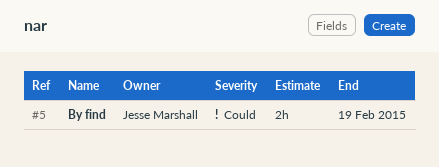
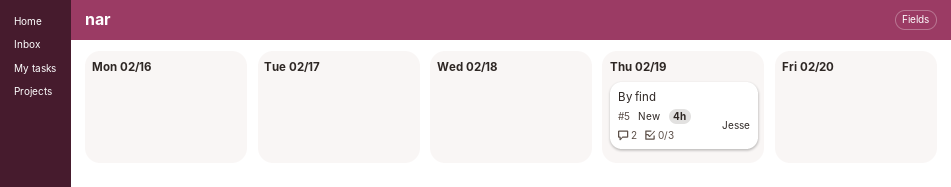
#5, estimate: 2h -> 4h

